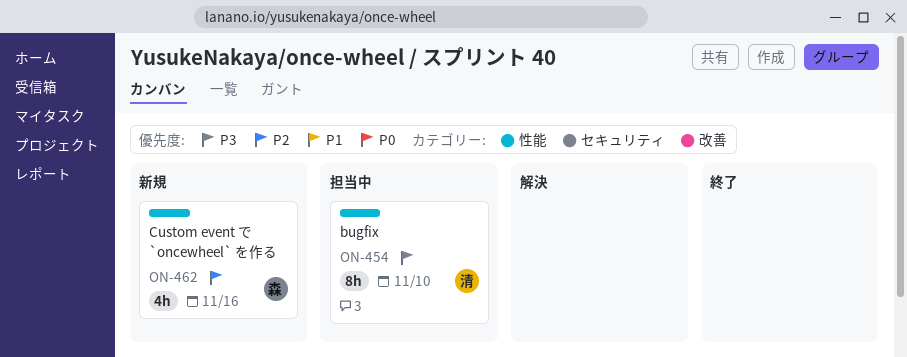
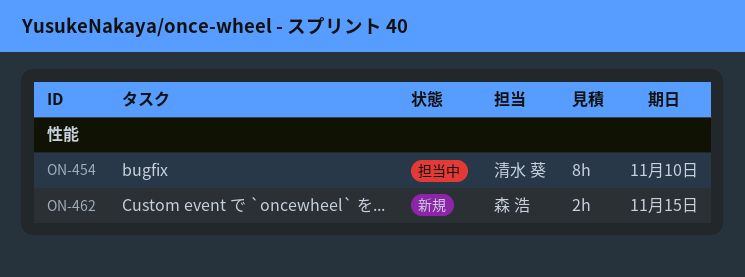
ON-462, estimate: 4h -> 2h
ON-462, due: Nov 16 -> Nov 15

